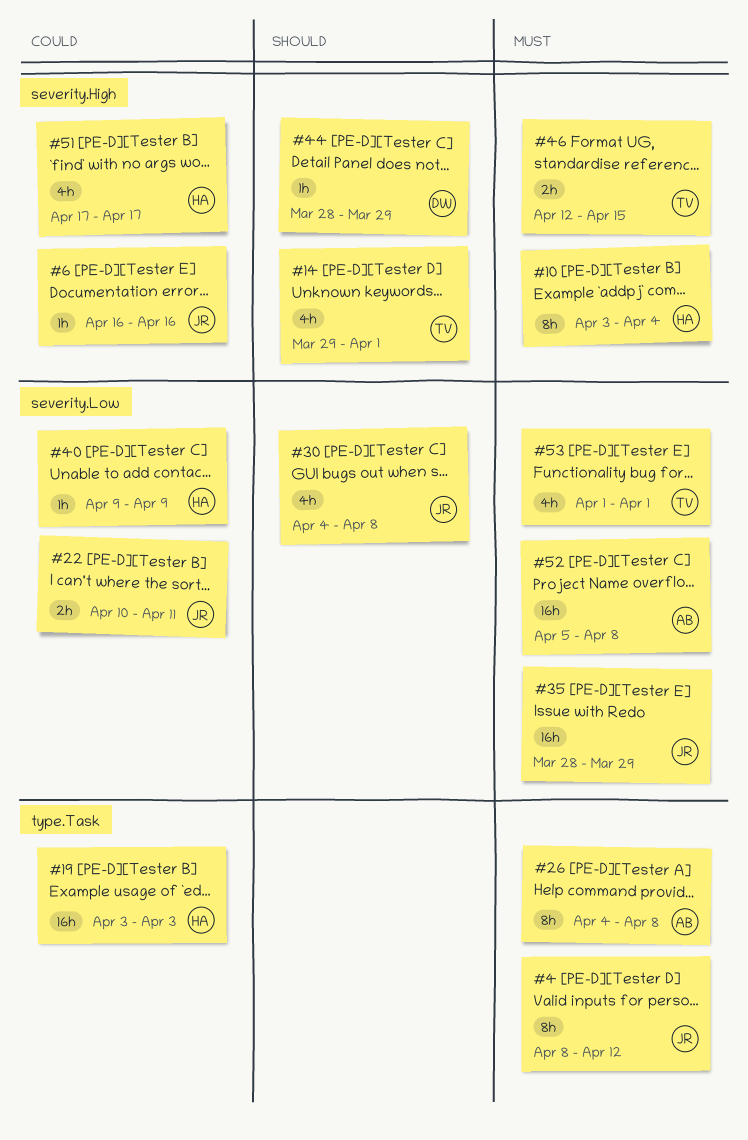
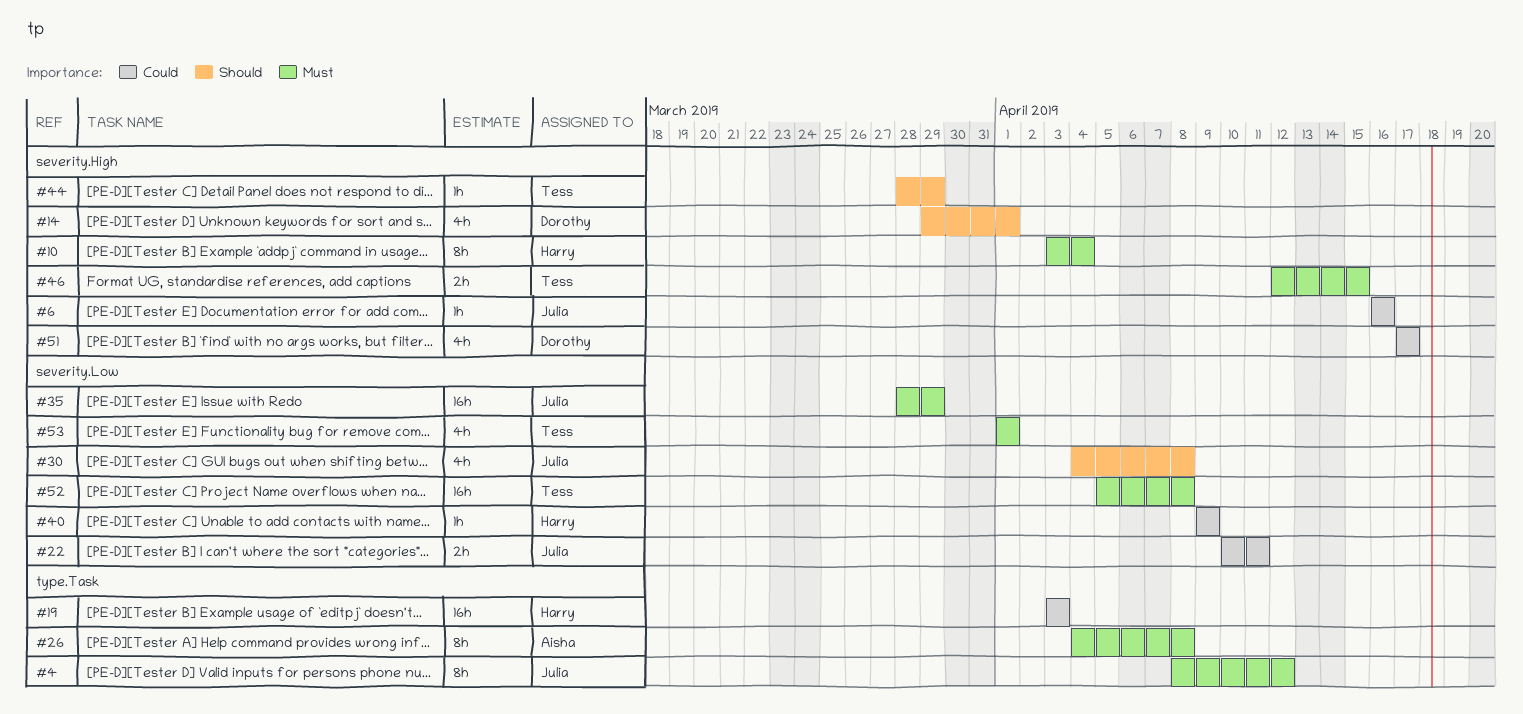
#14, owner: Tess -> Dorothy
#44, owner: Dorothy -> Tess
#51, owner: Harry -> Dorothy
#52, owner: Aisha -> Tess

